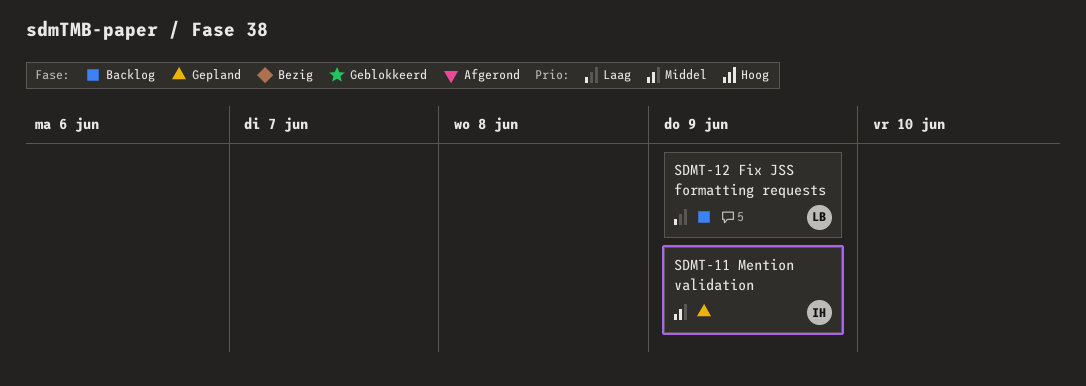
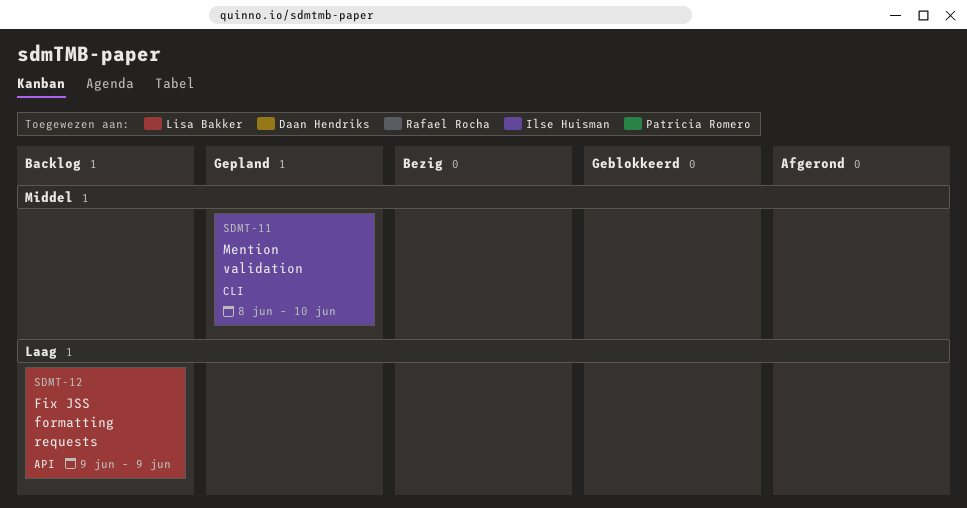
SDMT-11, due: Jun 9 -> Jun 10

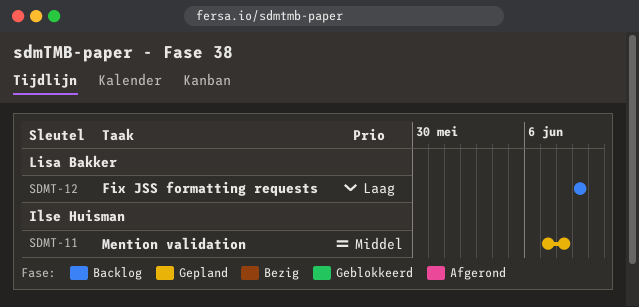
SDMT-11, start: Jun 8 -> Jun 7
SDMT-11, due: Jun 10 -> Jun 8

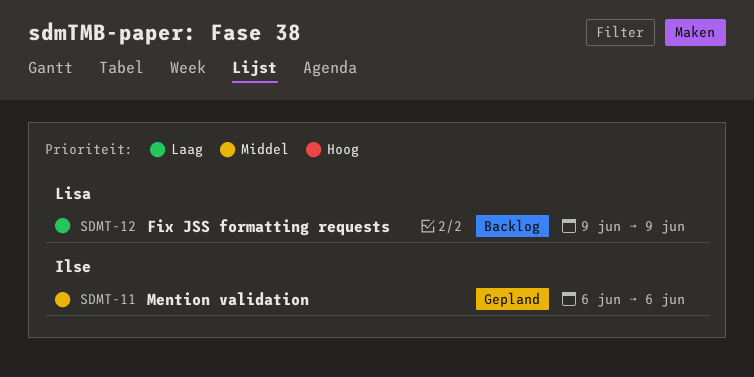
SDMT-11, start: Jun 7 -> Jun 6
SDMT-11, due: Jun 8 -> Jun 6

